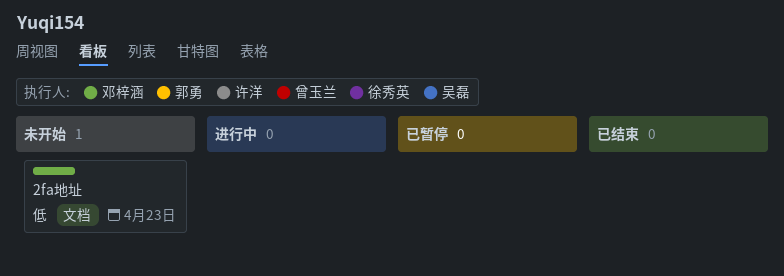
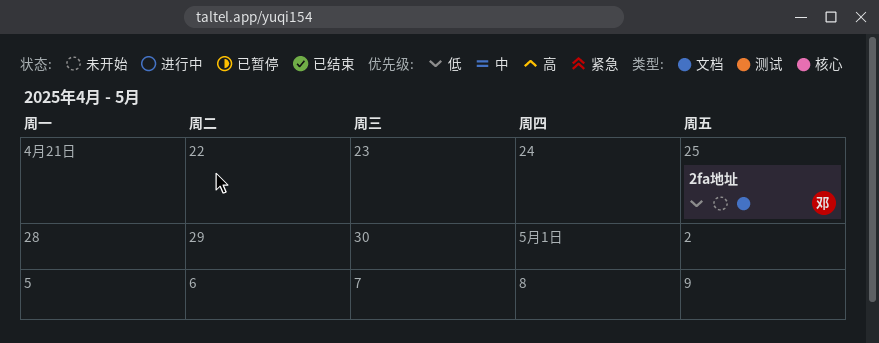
2fa地址, due: Apr 23 -> Apr 25

